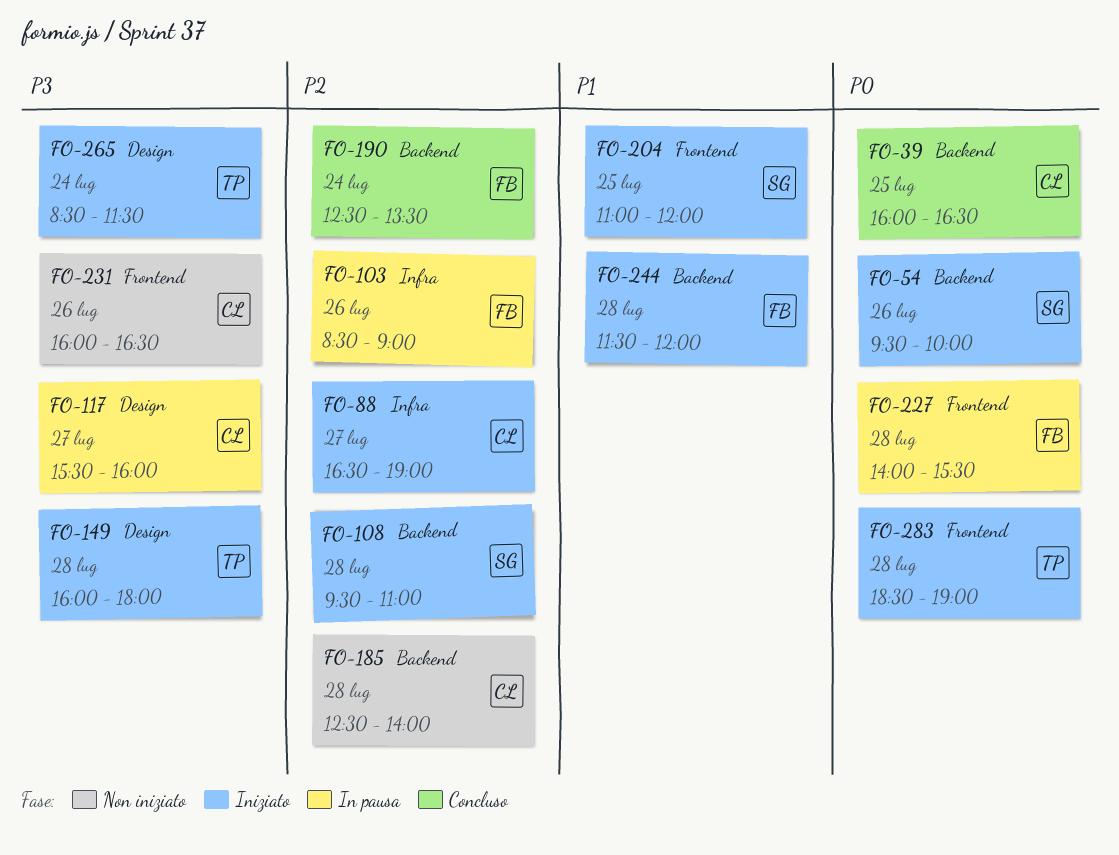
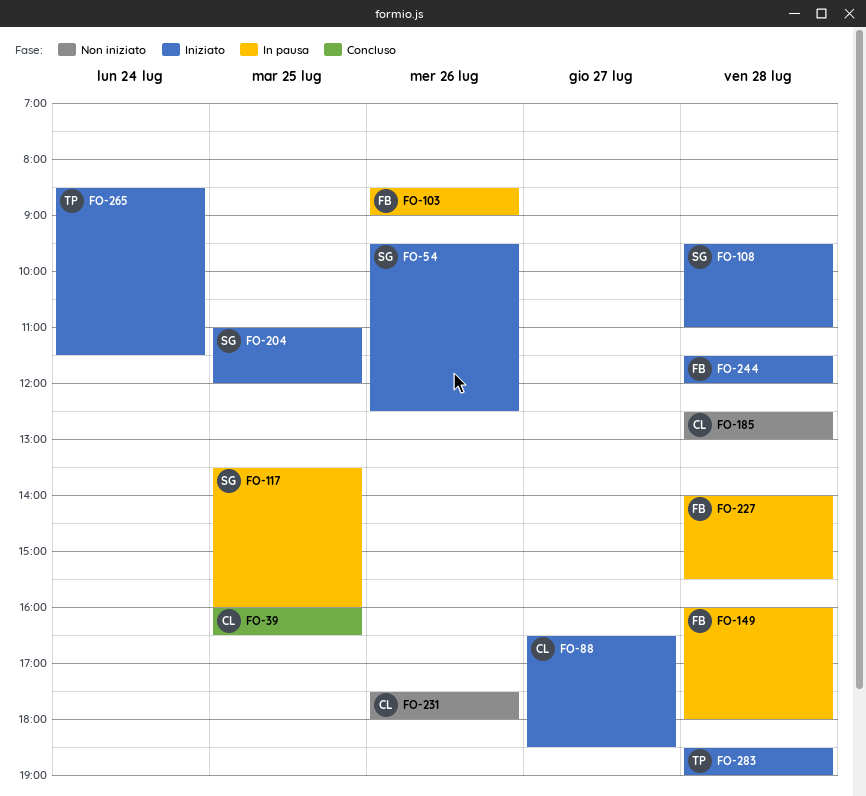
FO-54, ends: 10:00 -> 12:30
FO-88, ends: 19:00 -> 18:30
FO-117, owner: CL -> SG
FO-117, day: Jul 27 -> Jul 25
FO-117, begins: 15:30 -> 13:30
FO-149, status: Iniziato -> In pausa
FO-149, owner: TP -> FB
FO-185, ends: 14:00 -> 13:00
FO-190: present -> none
FO-231, begins: 16:00 -> 17:30
FO-231, ends: 16:30 -> 18:00

